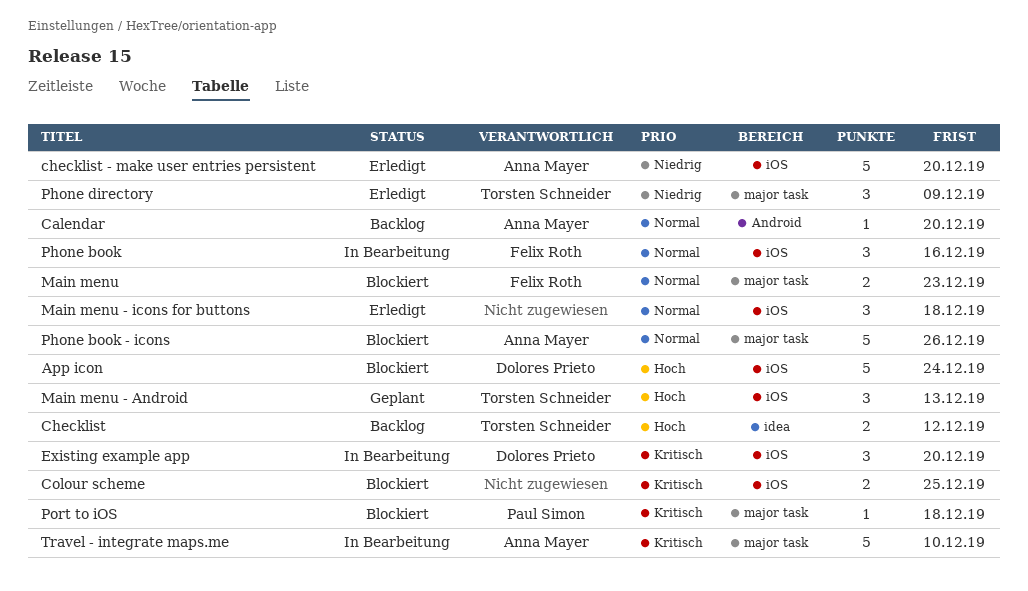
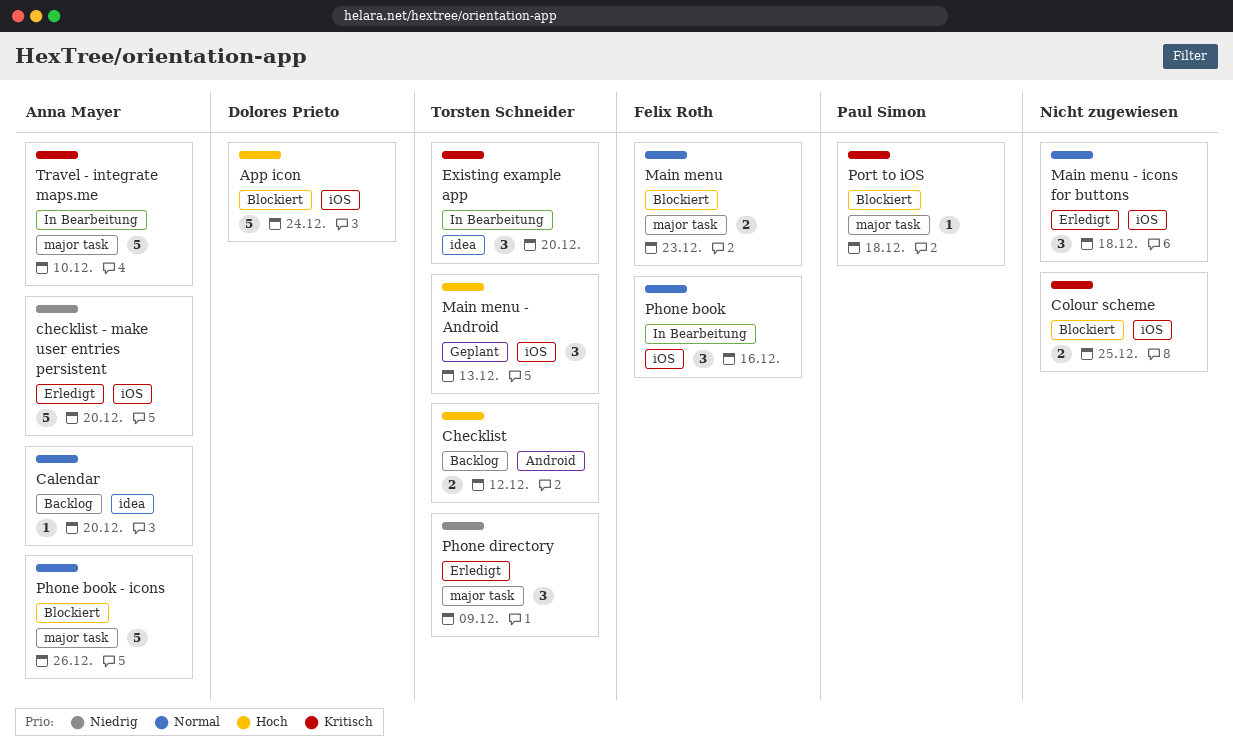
Calendar, label: Android -> idea
Checklist, label: idea -> Android
Existing example app, owner: Dolores Prieto -> Torsten Schneider
Existing example app, label: iOS -> idea

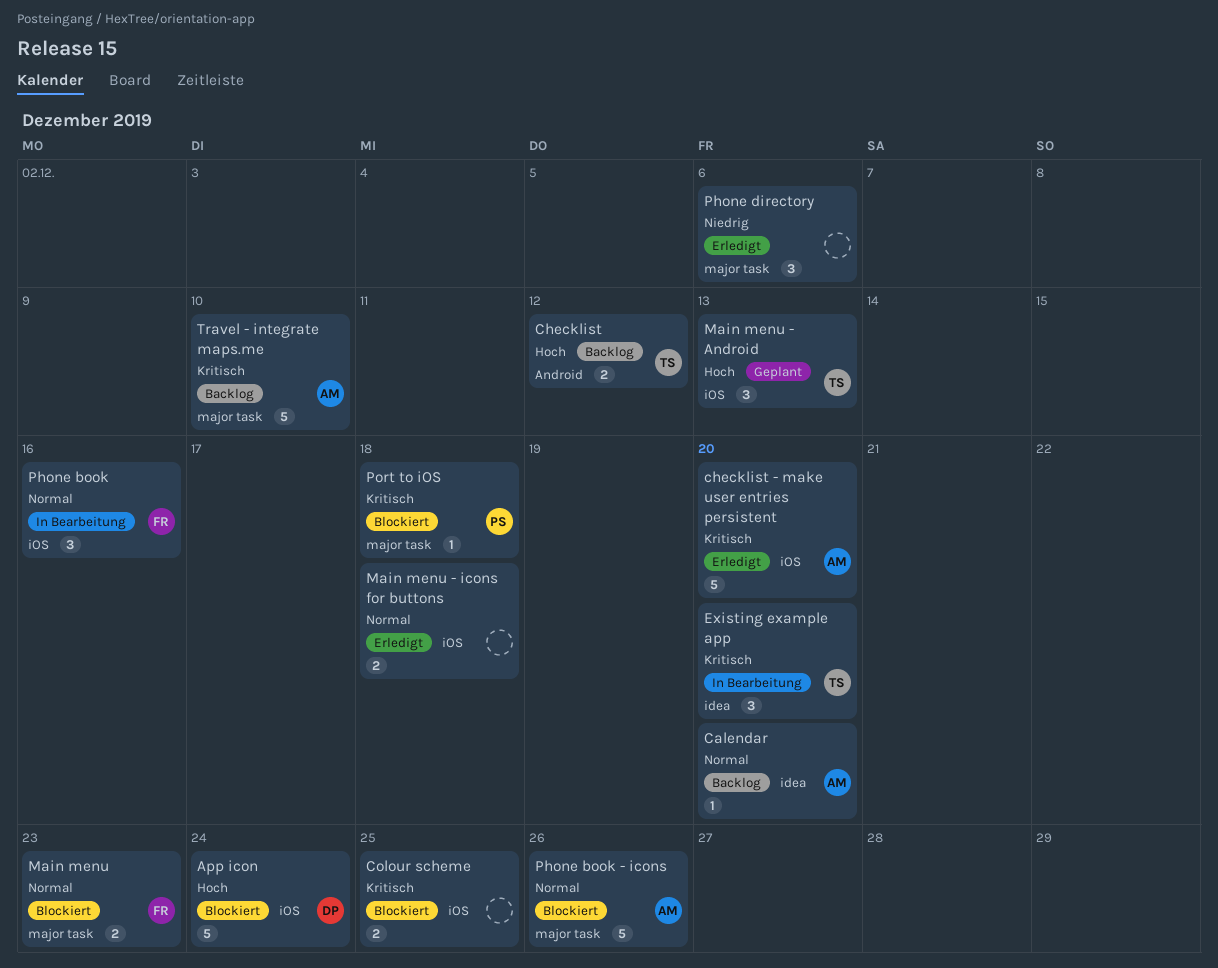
checklist - make user entries persistent, priority: Niedrig -> Kritisch
Main menu - icons for buttons, estimate: 3 -> 2
Phone directory, owner: Torsten Schneider -> none
Phone directory, due: Dec 9 -> Dec 6
Travel - integrate maps.me, status: In Bearbeitung -> Backlog

